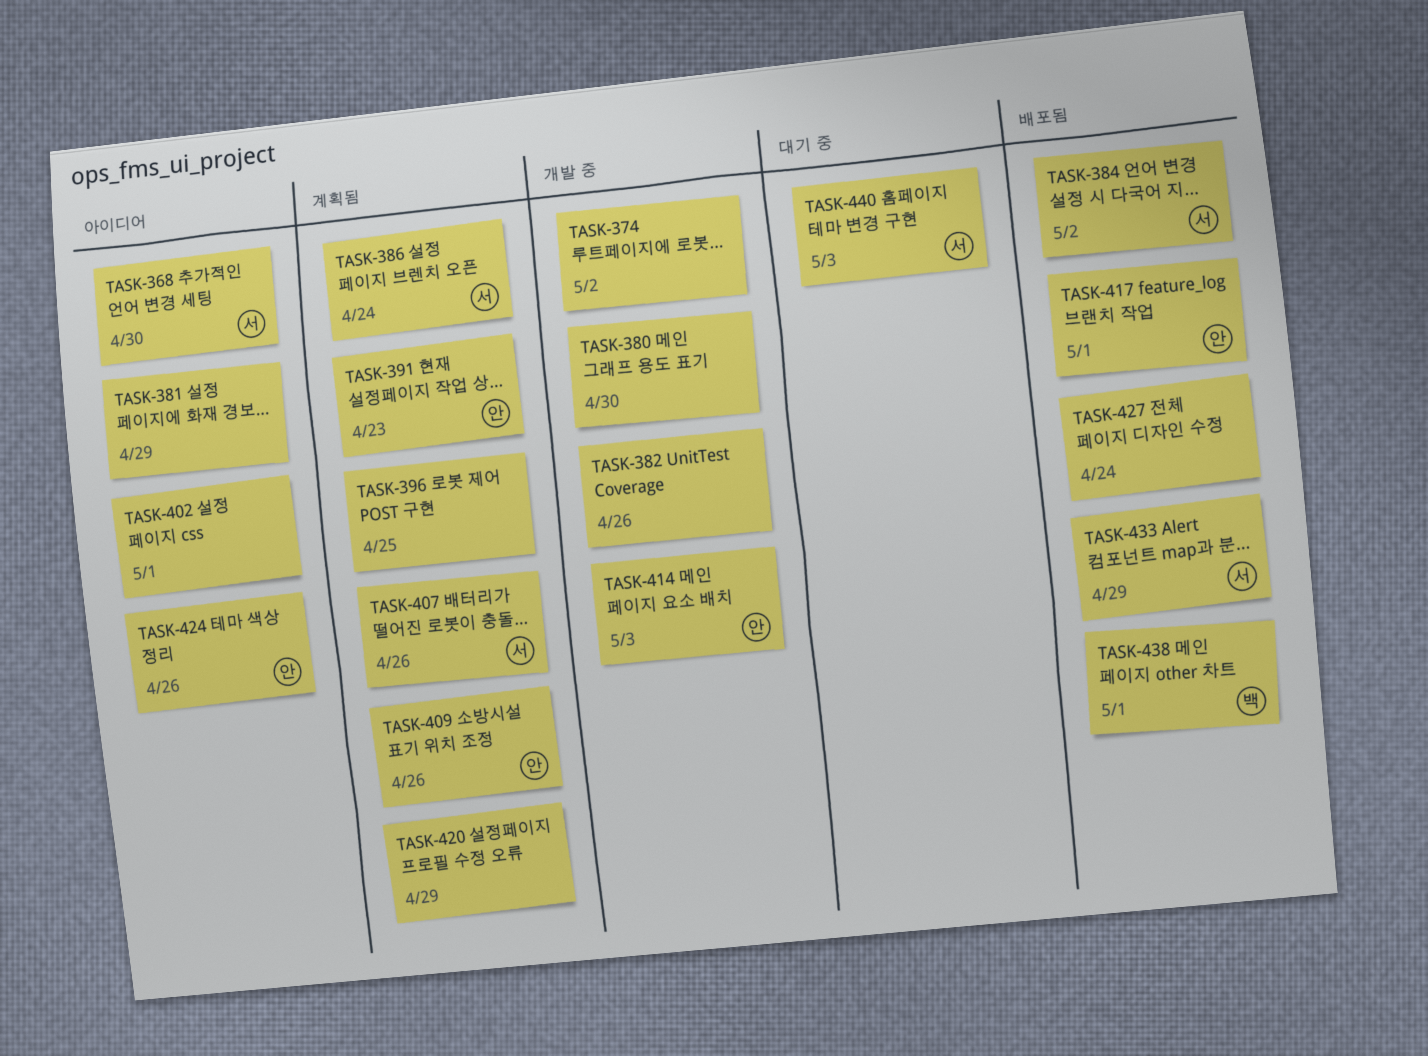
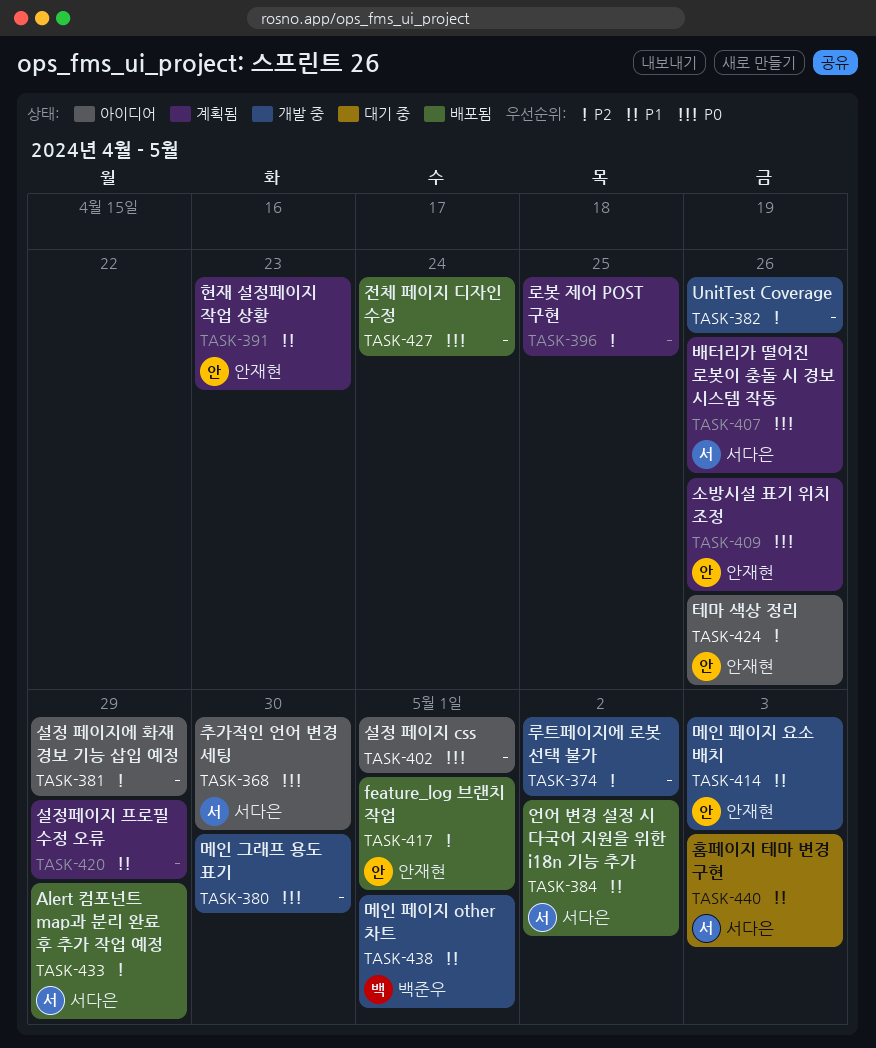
TASK-386: present -> none
TASK-438, status: 배포됨 -> 개발 중

